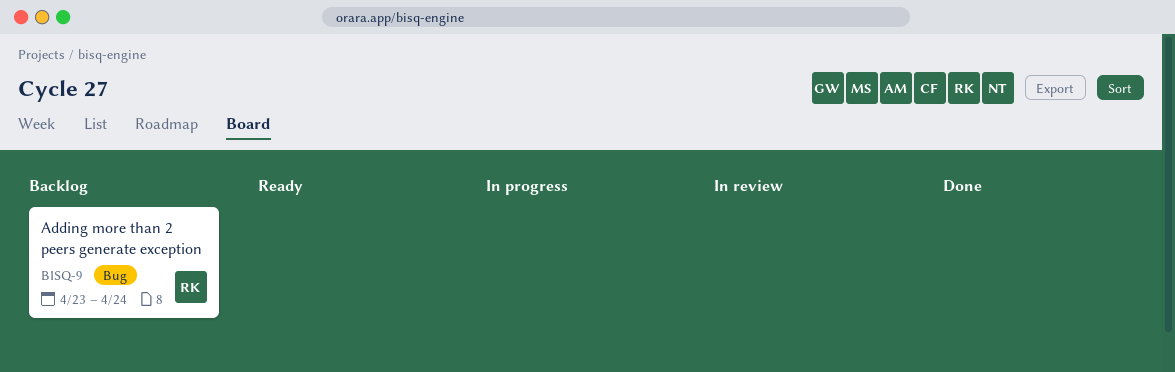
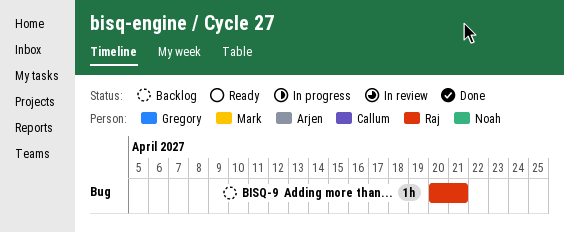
BISQ-9, start: Apr 23 -> Apr 20
BISQ-9, due: Apr 24 -> Apr 21

